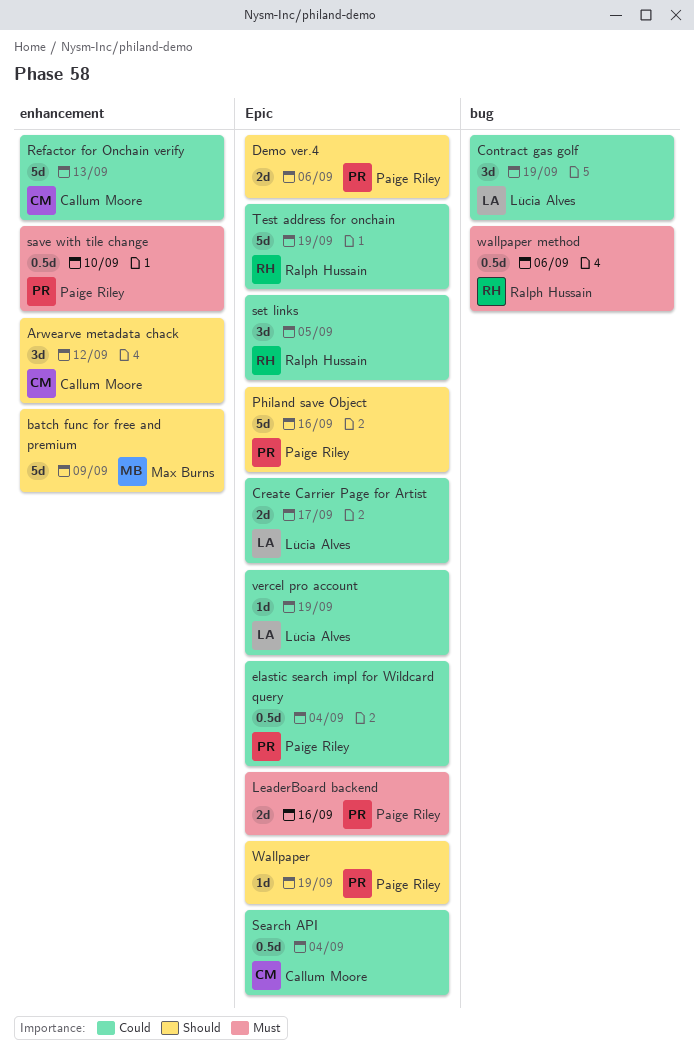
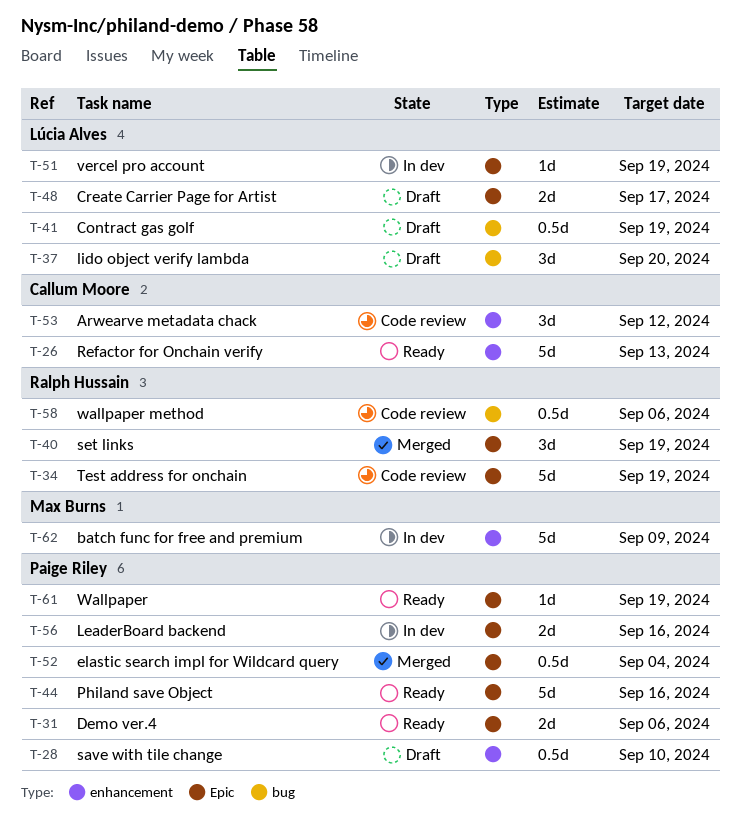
Contract gas golf, estimate: 3d -> 0.5d
lido object verify lambda: none -> present
Search API: present -> none
set links, due: Sep 5 -> Sep 19

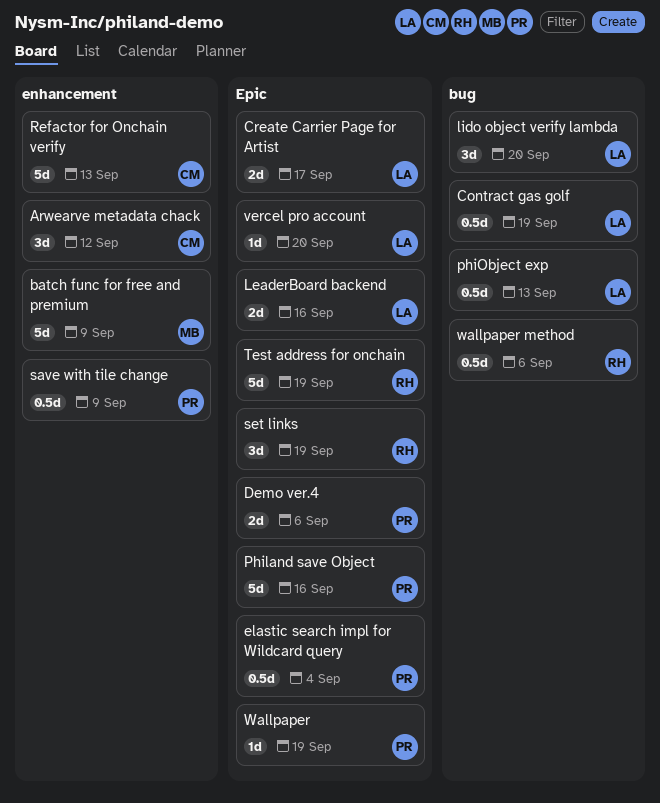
LeaderBoard backend, owner: Paige Riley -> Lúcia Alves
phiObject exp: none -> present
save with tile change, due: Sep 10 -> Sep 9
vercel pro account, due: Sep 19 -> Sep 20

